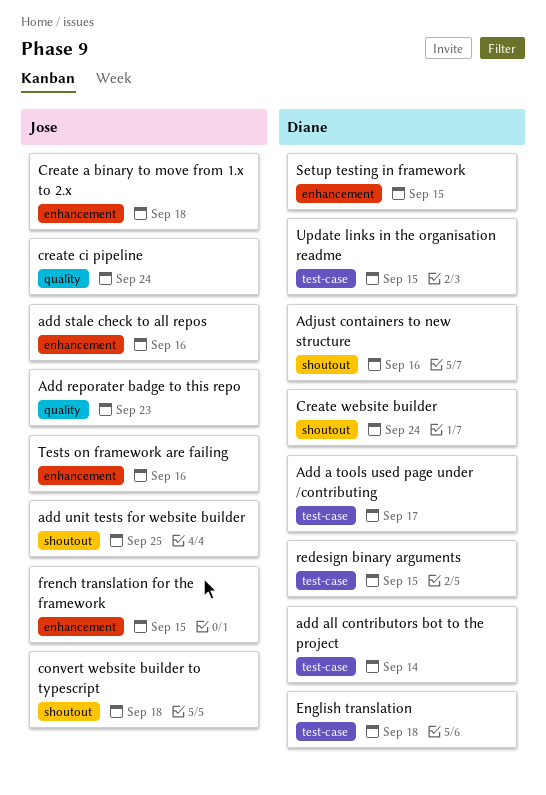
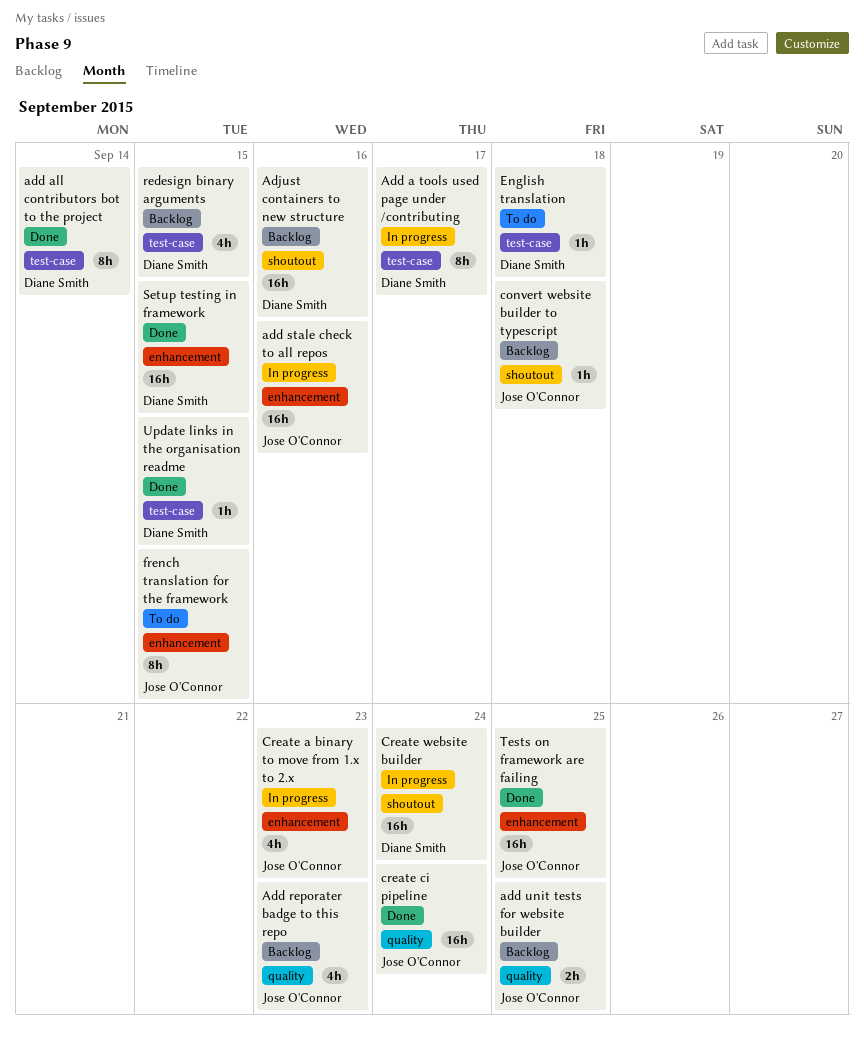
add unit tests for website builder, label: shoutout -> quality
Create a binary to move from 1.x to 2.x, due: Sep 18 -> Sep 23
Tests on framework are failing, due: Sep 16 -> Sep 25

